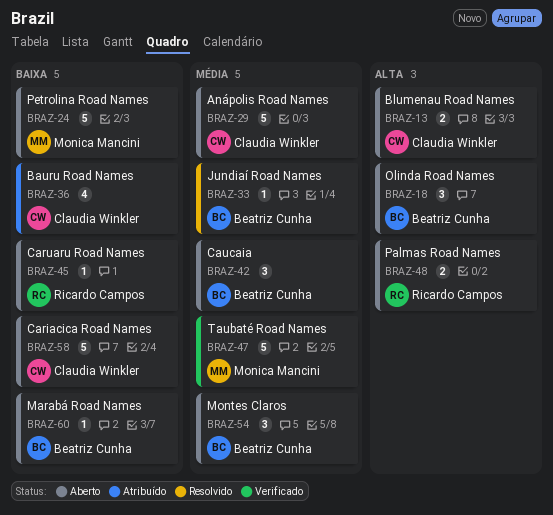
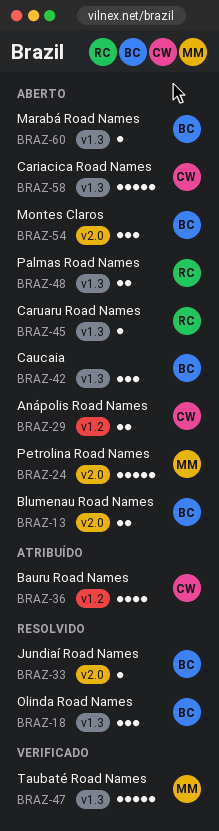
BRAZ-13, owner: Claudia Winkler -> Beatriz Cunha
BRAZ-18, status: Aberto -> Resolvido
BRAZ-29, estimate: 5 -> 2

